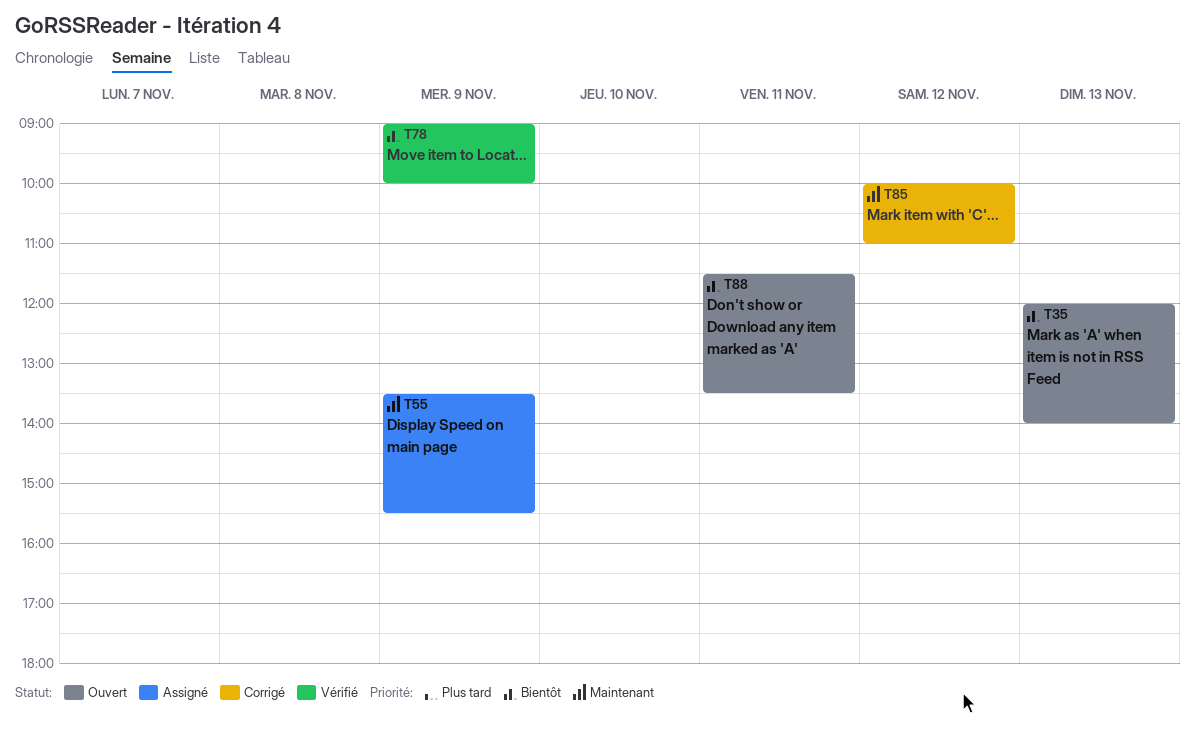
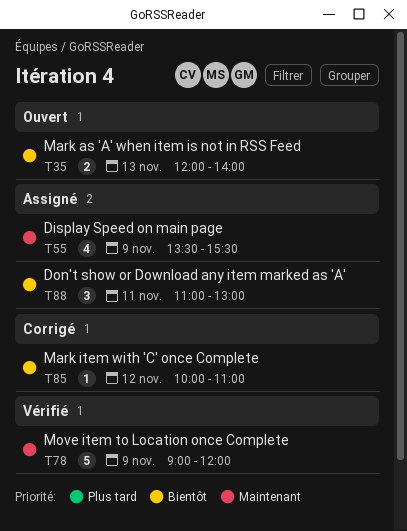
T78, priority: Bientôt -> Maintenant
T78, ends: 10:00 -> 12:00
T85, priority: Maintenant -> Bientôt
T88, status: Ouvert -> Assigné
T88, begins: 11:30 -> 11:00
T88, ends: 13:30 -> 13:00

